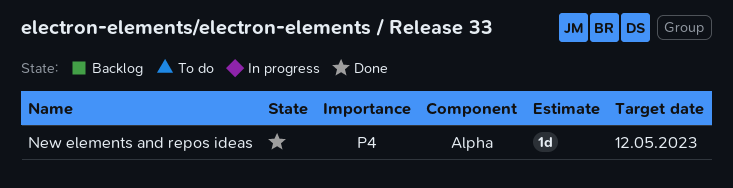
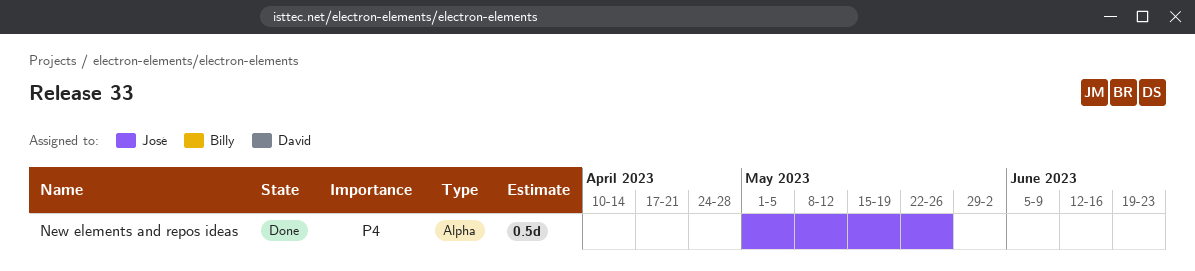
New elements and repos ideas, estimate: 1d -> 0.5d
New elements and repos ideas, due: May 12 -> May 26

